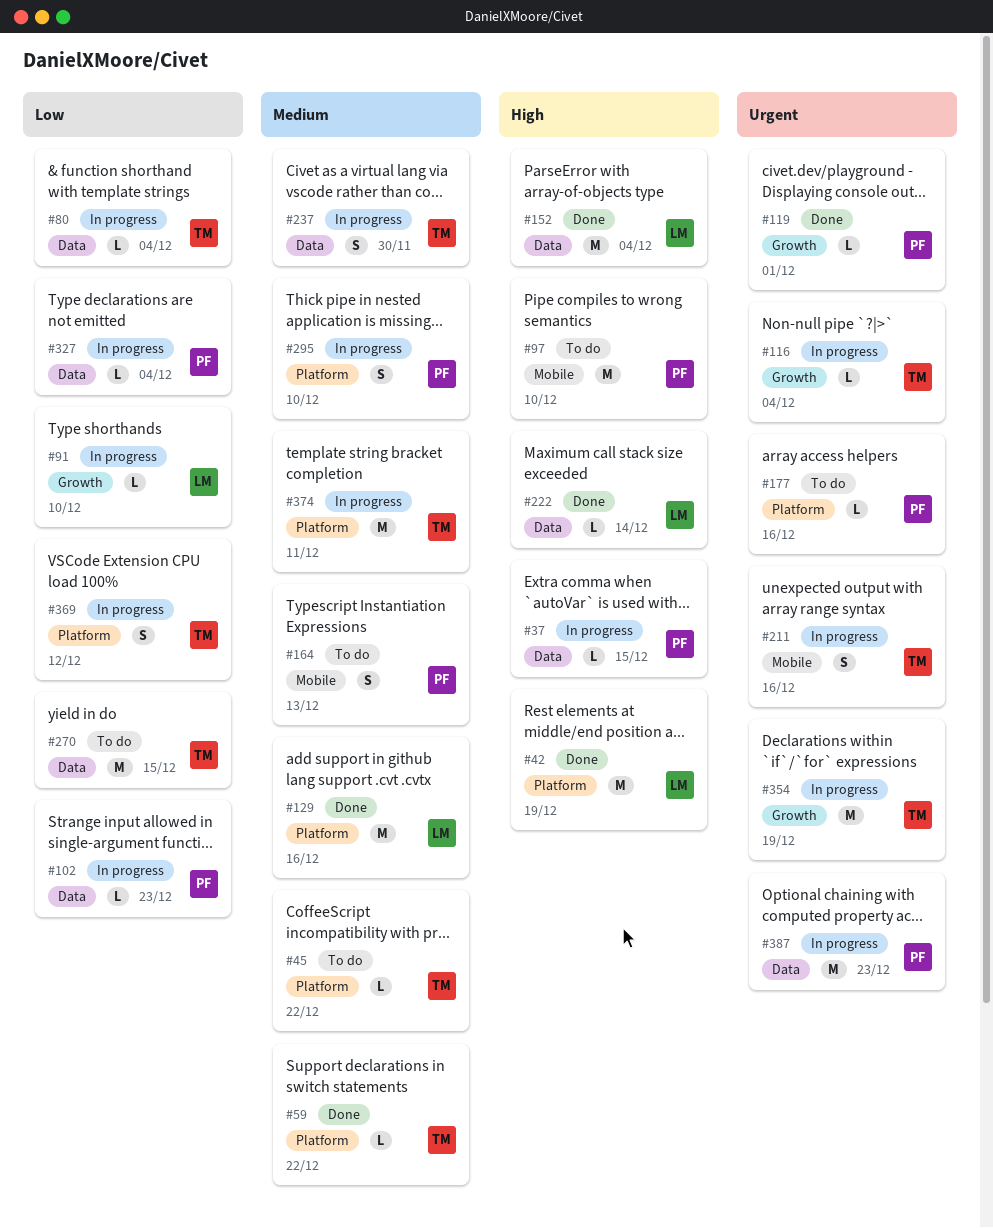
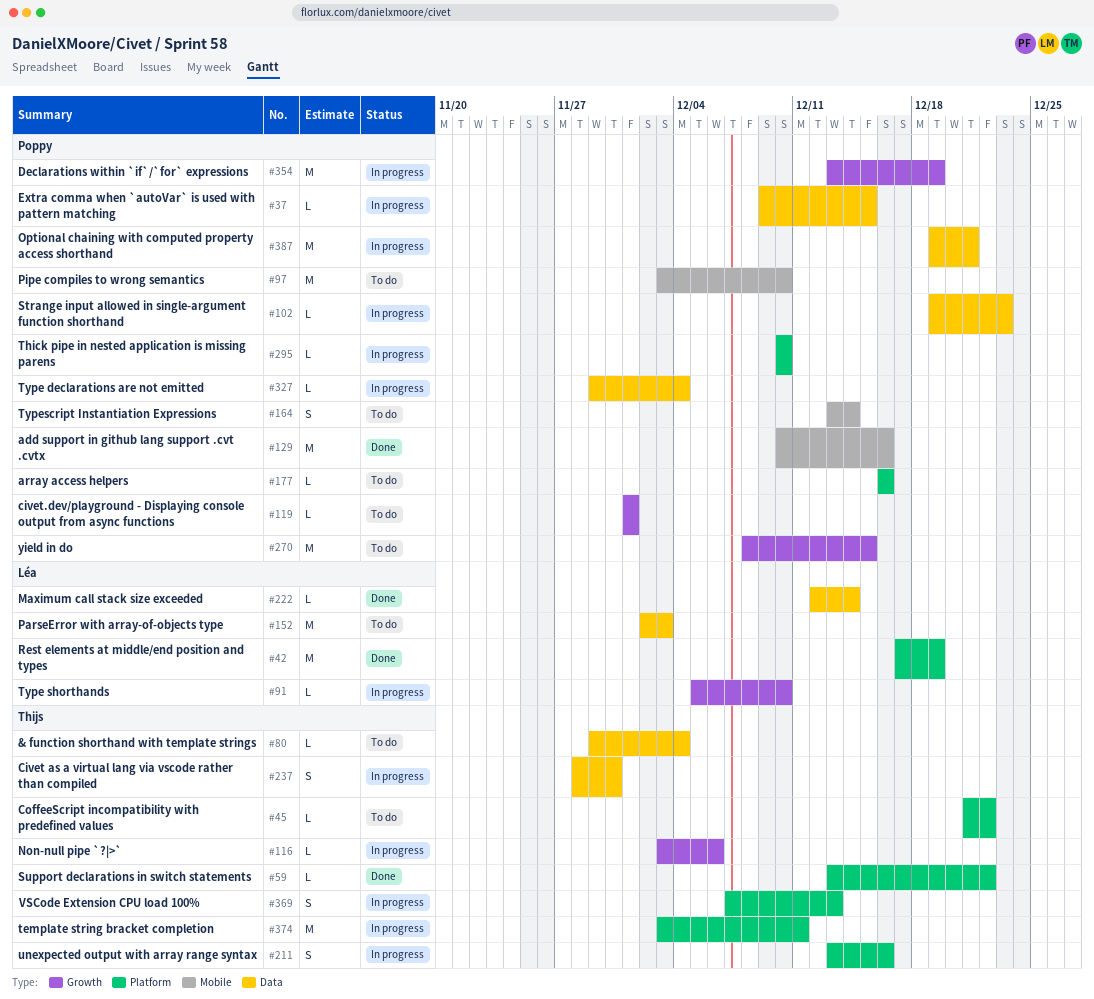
#80, status: In progress -> To do
#116, due: Dec 4 -> Dec 6
#119, status: Done -> To do
#129, owner: Léa -> Poppy
#129, label: Platform -> Mobile
#152, status: Done -> To do
#152, due: Dec 4 -> Dec 3
#164, due: Dec 13 -> Dec 14
#211, label: Mobile -> Platform
#270, owner: Thijs -> Poppy
#270, label: Data -> Growth
#295, estimate: S -> L
#354, owner: Thijs -> Poppy
#369, due: Dec 12 -> Dec 13
#387, due: Dec 23 -> Dec 21

